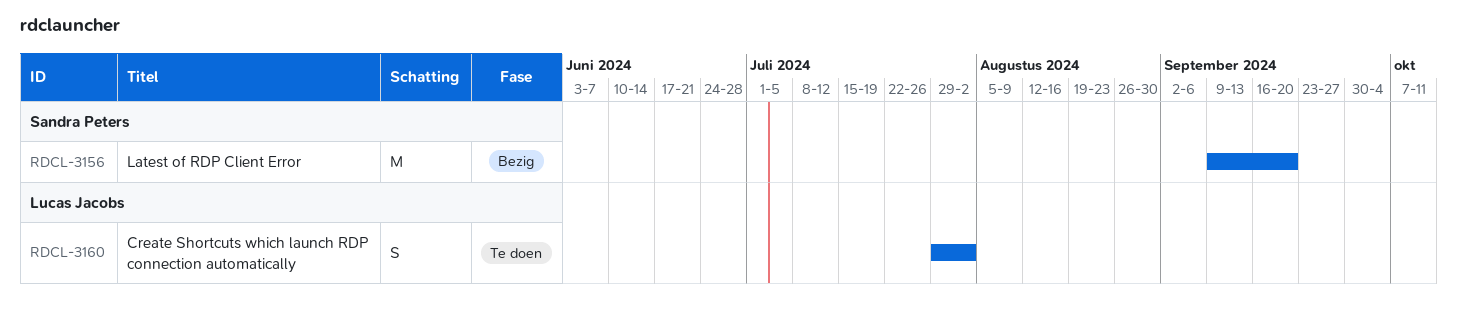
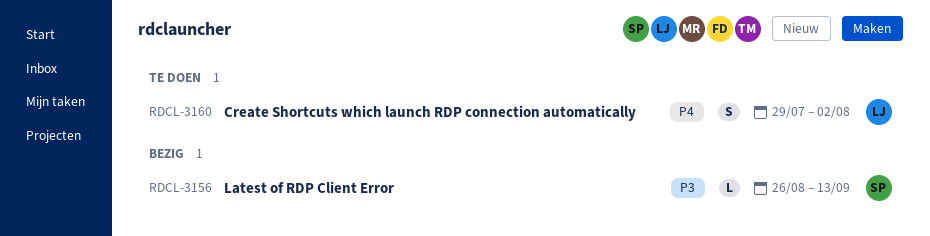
RDCL-3156, estimate: M -> L
RDCL-3156, start: Sep 9 -> Aug 26
RDCL-3156, due: Sep 20 -> Sep 13

